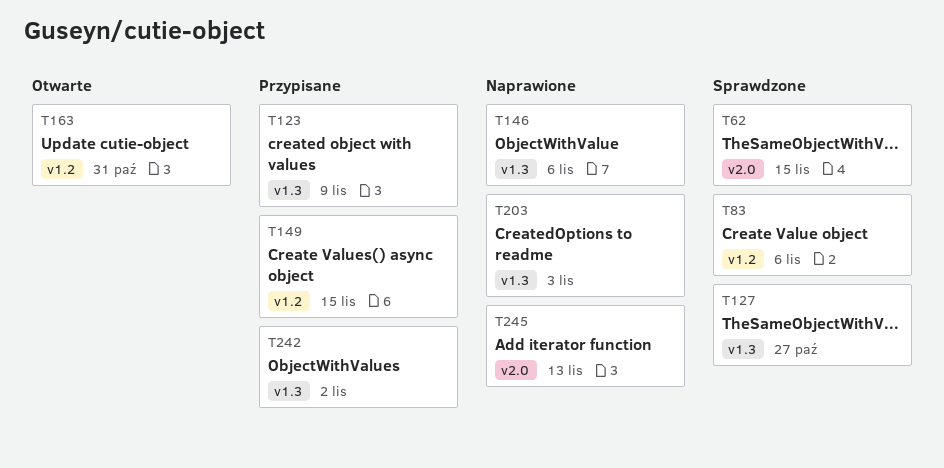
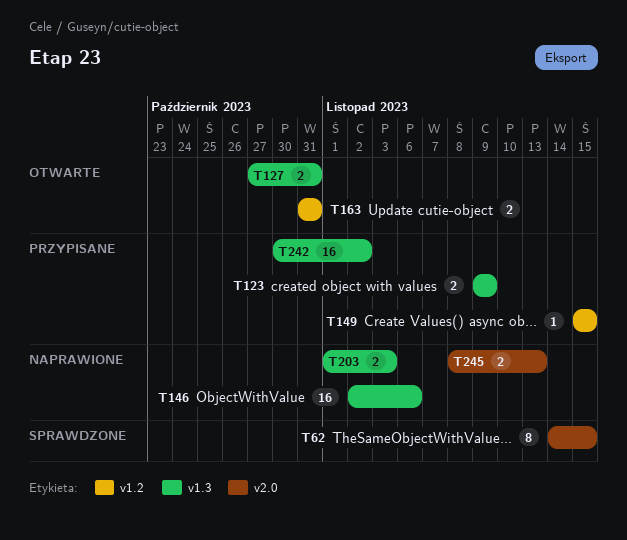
T83: present -> none
T127, status: Sprawdzone -> Otwarte
T127, due: Oct 27 -> Oct 31

